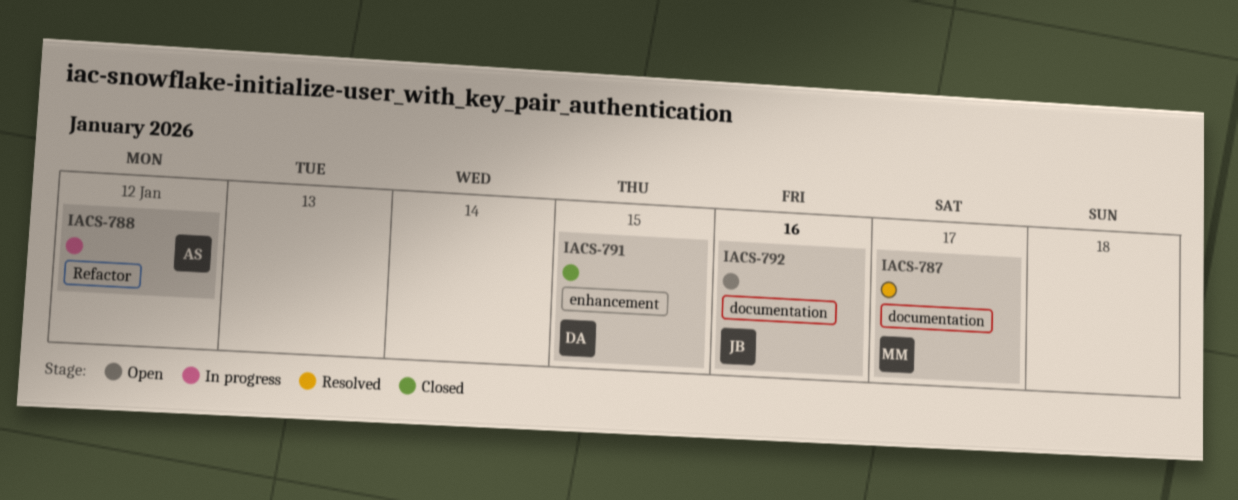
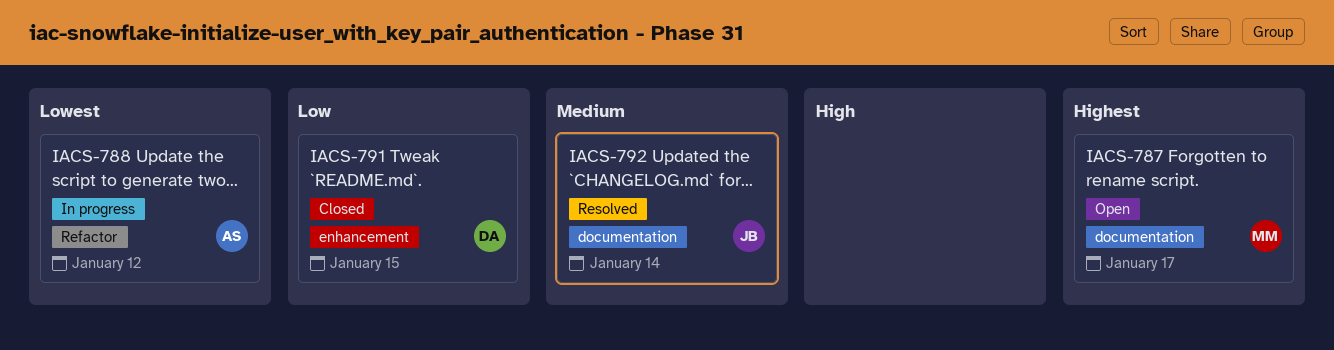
IACS-787, status: Resolved -> Open
IACS-792, status: Open -> Resolved
IACS-792, day: Jan 16 -> Jan 14

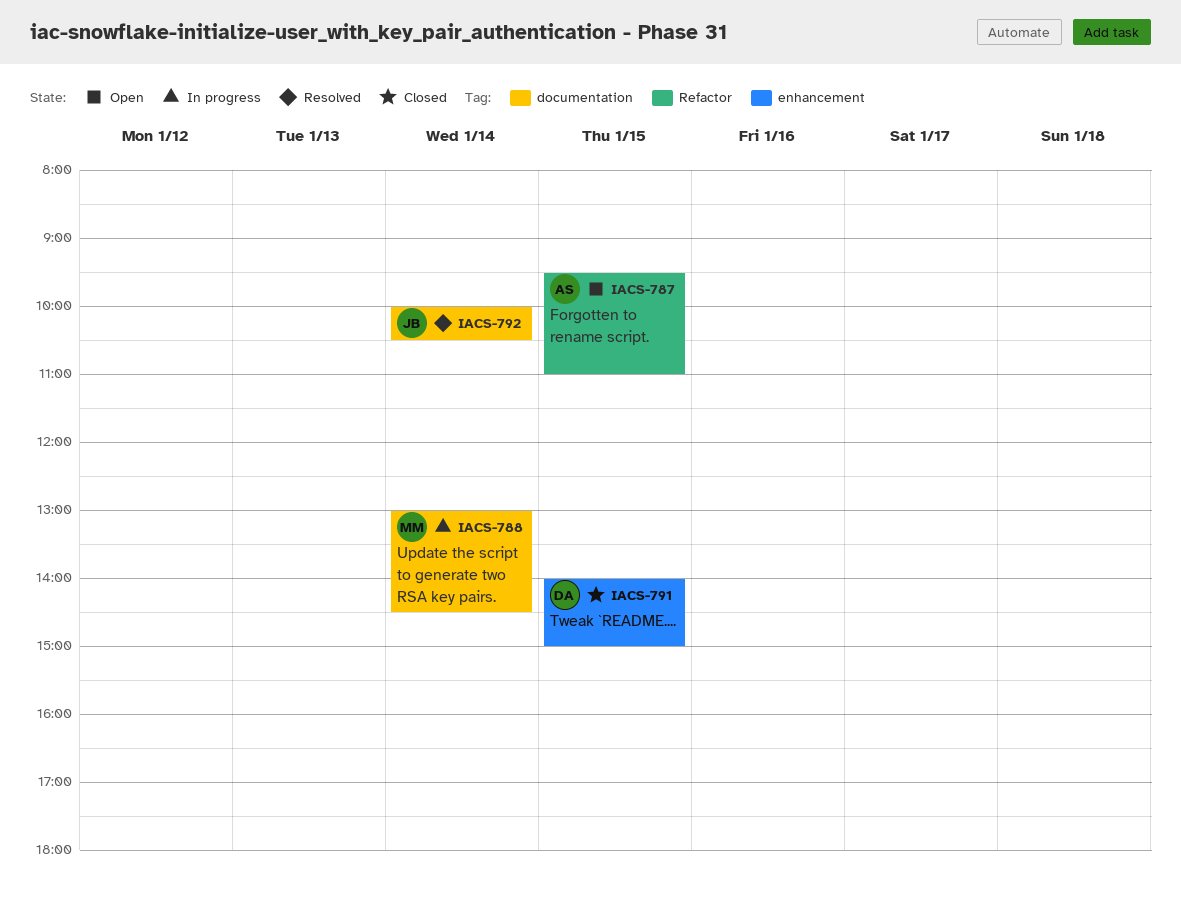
IACS-787, owner: MM -> AS
IACS-787, label: documentation -> Refactor
IACS-787, day: Jan 17 -> Jan 15
IACS-788, owner: AS -> MM
IACS-788, label: Refactor -> documentation
IACS-788, day: Jan 12 -> Jan 14

